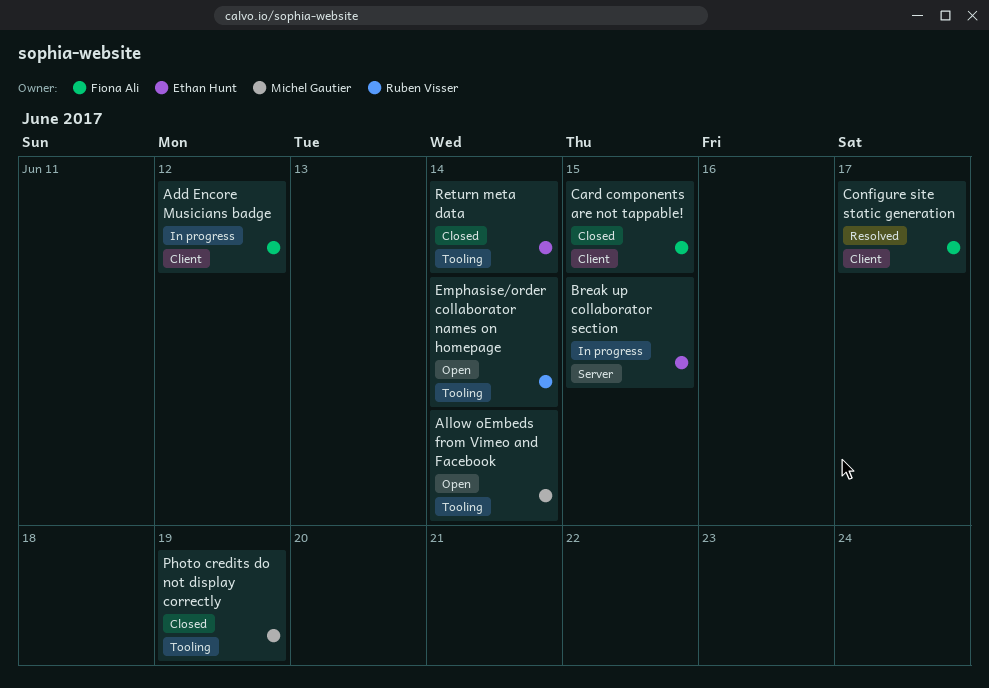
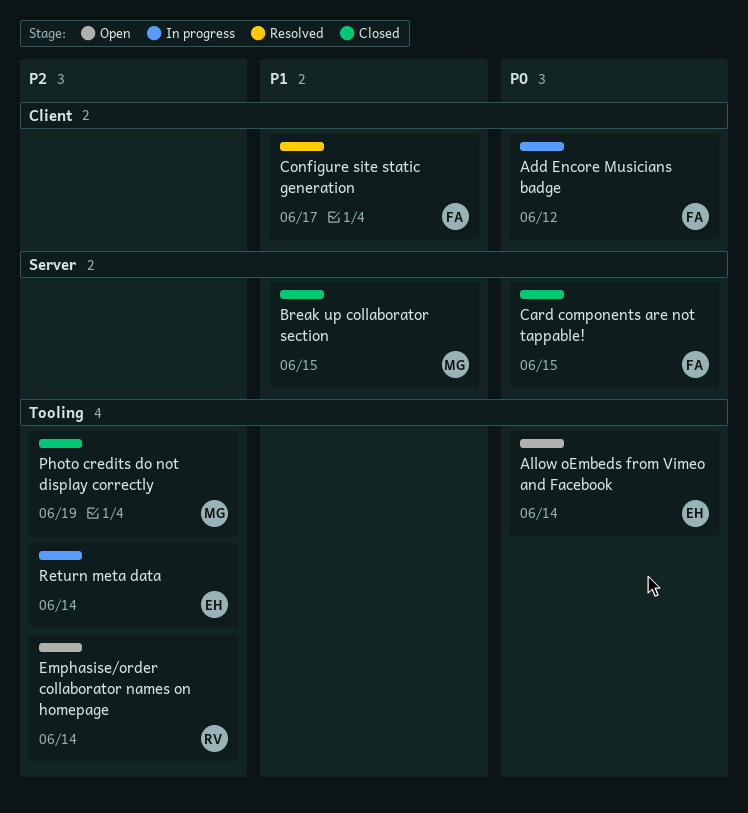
Allow oEmbeds from Vimeo and Facebook, owner: Michel Gautier -> Ethan Hunt
Break up collaborator section, status: In progress -> Closed
Break up collaborator section, owner: Ethan Hunt -> Michel Gautier
Card components are not tappable!, label: Client -> Server
Return meta data, status: Closed -> In progress

